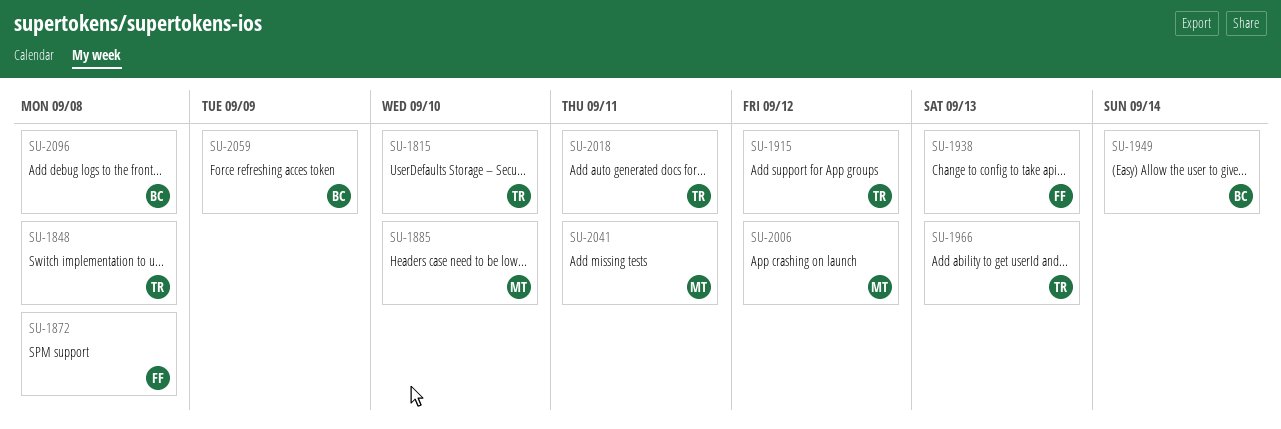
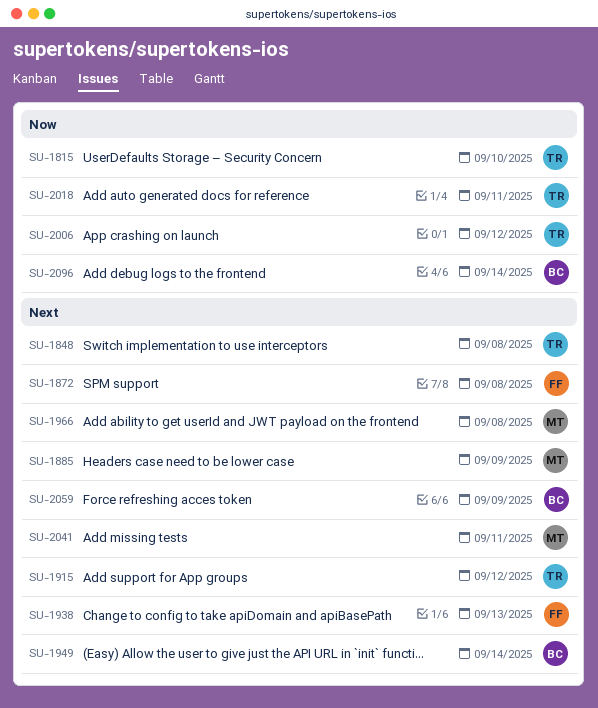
SU-1885, due: Sep 10 -> Sep 9
SU-1966, owner: TR -> MT
SU-1966, due: Sep 13 -> Sep 8
SU-2006, owner: MT -> TR
SU-2096, due: Sep 8 -> Sep 14

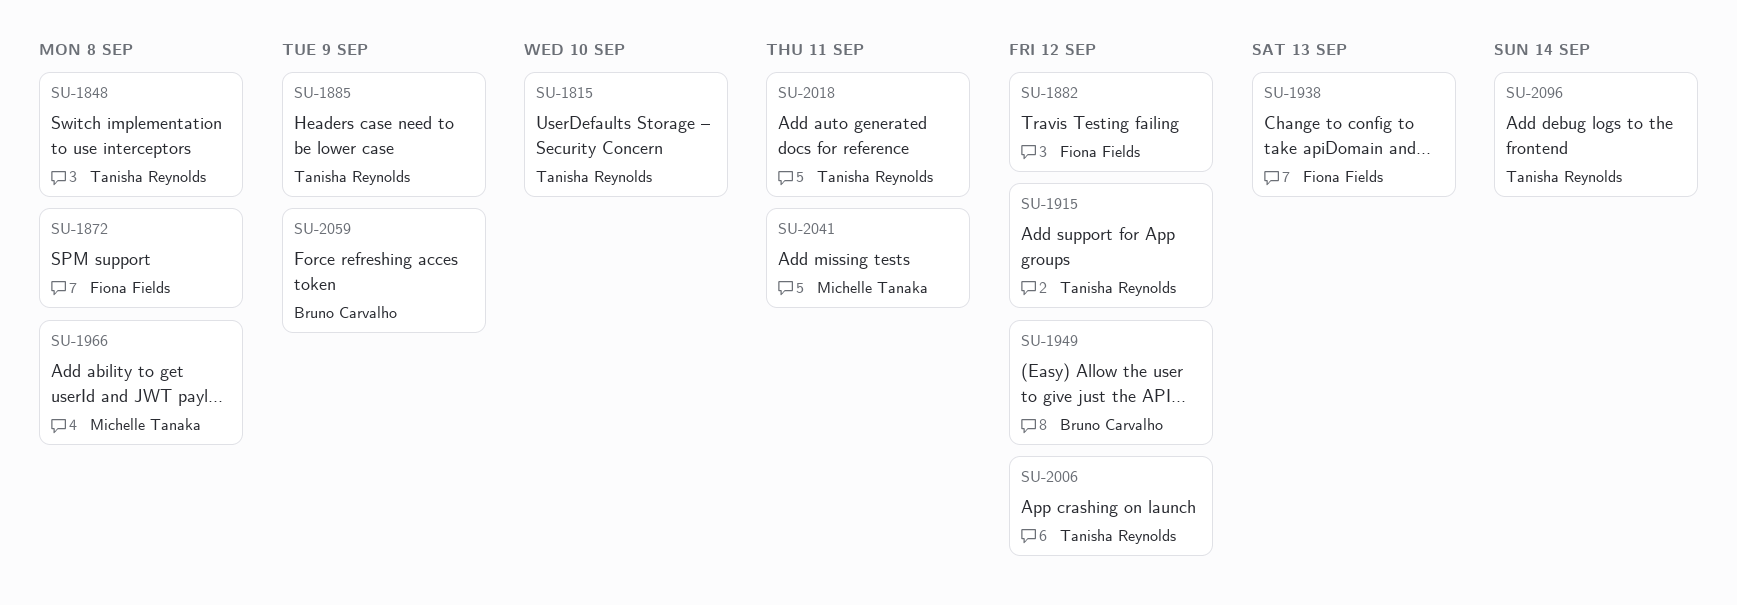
SU-1882: none -> present
SU-1885, owner: Michelle Tanaka -> Tanisha Reynolds
SU-1949, due: Sep 14 -> Sep 12
SU-2096, owner: Bruno Carvalho -> Tanisha Reynolds

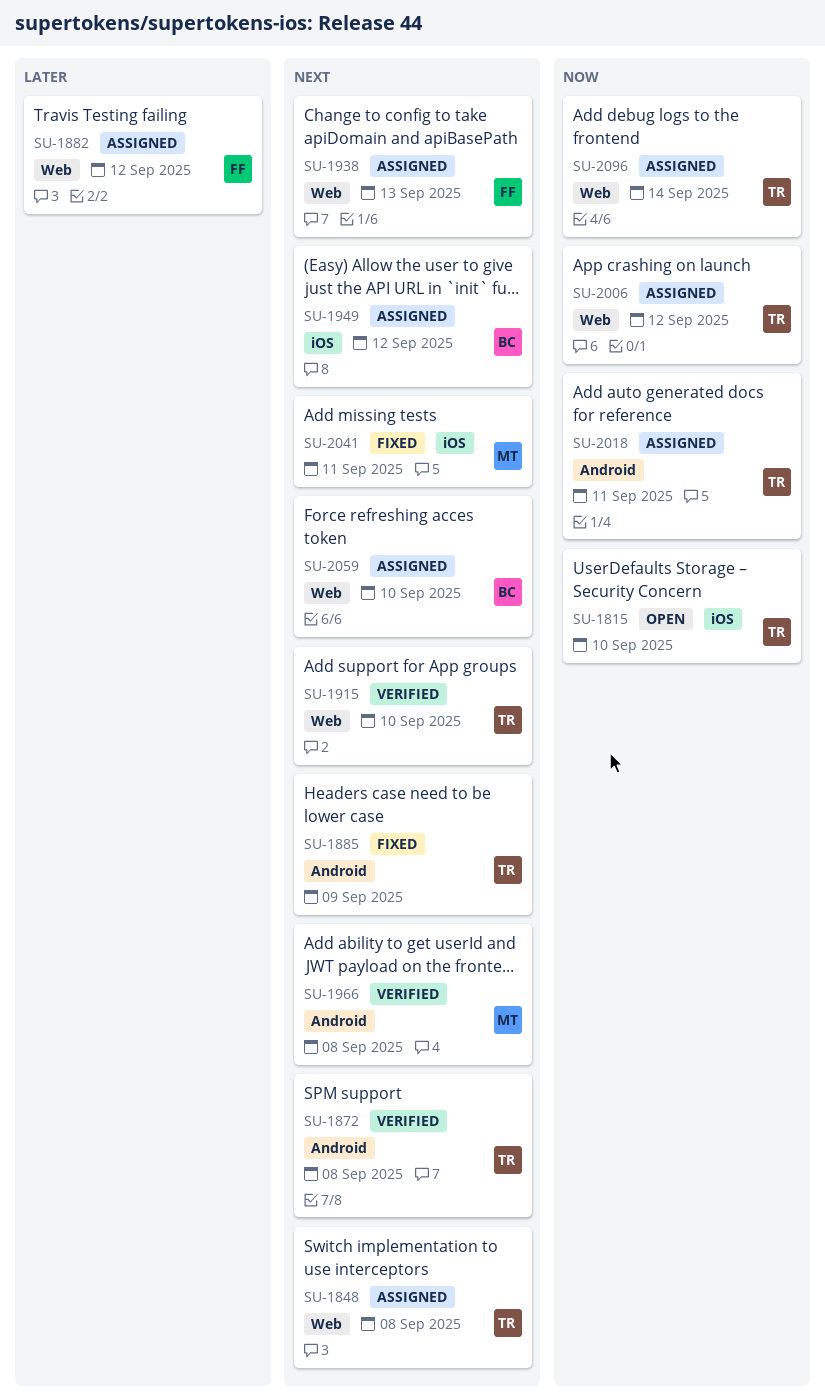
SU-1872, owner: Fiona Fields -> Tanisha Reynolds
SU-1915, due: Sep 12 -> Sep 10
SU-2059, due: Sep 9 -> Sep 10

